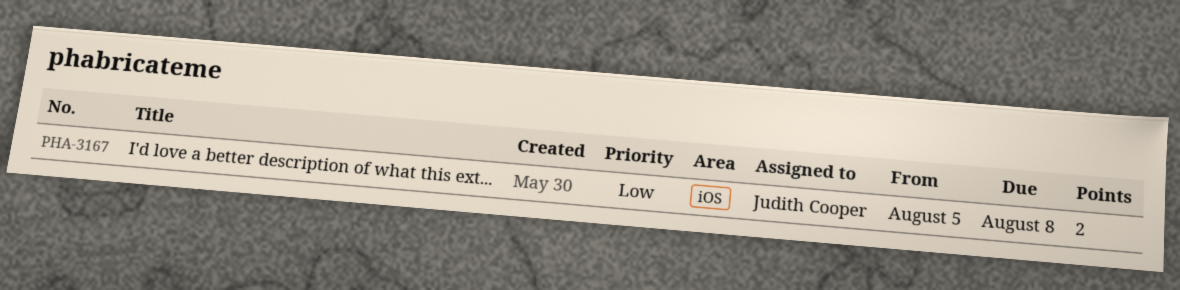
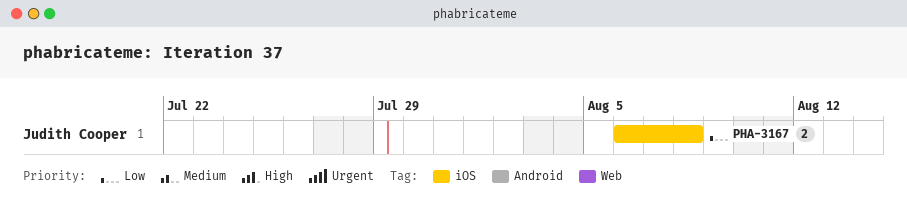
PHA-3167, start: Aug 5 -> Aug 6

